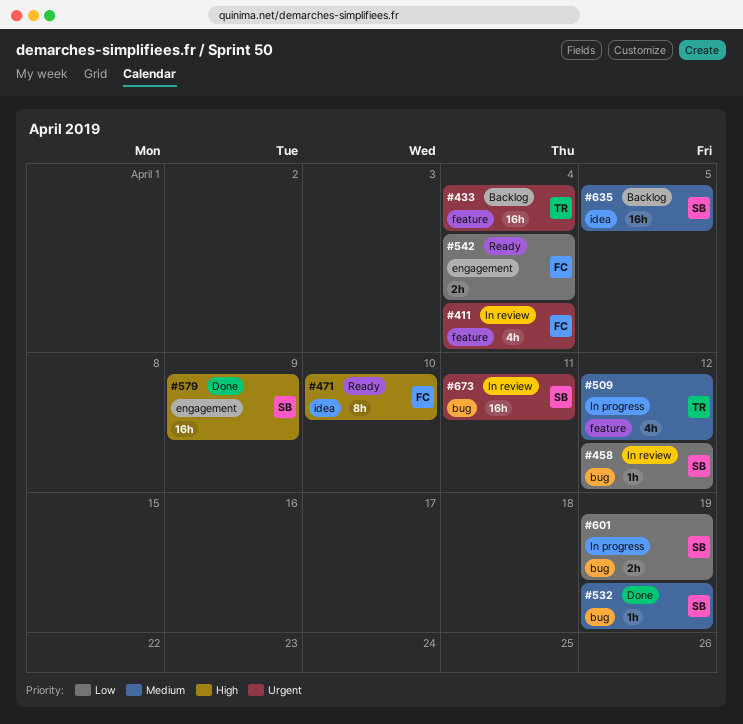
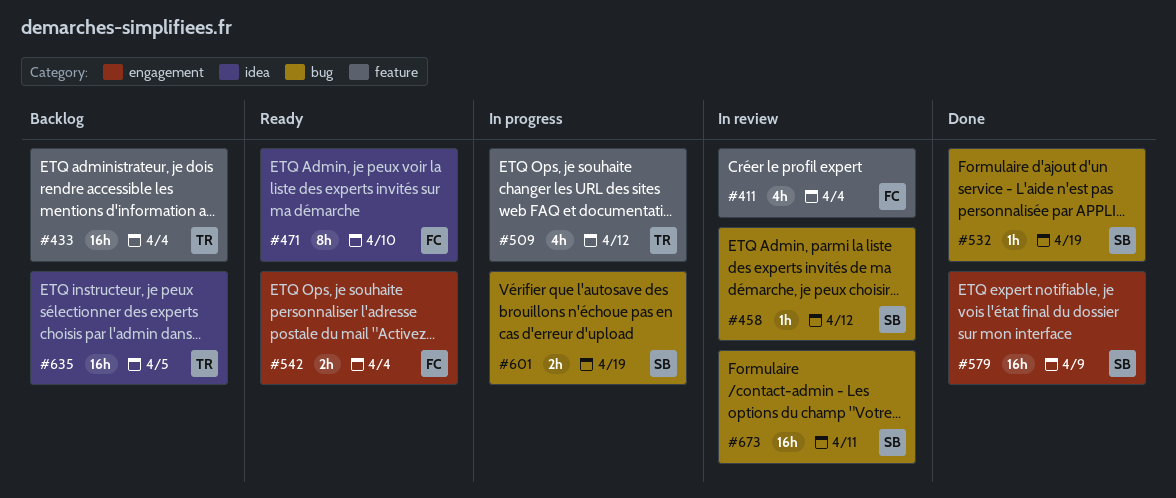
#635, owner: SB -> TR

